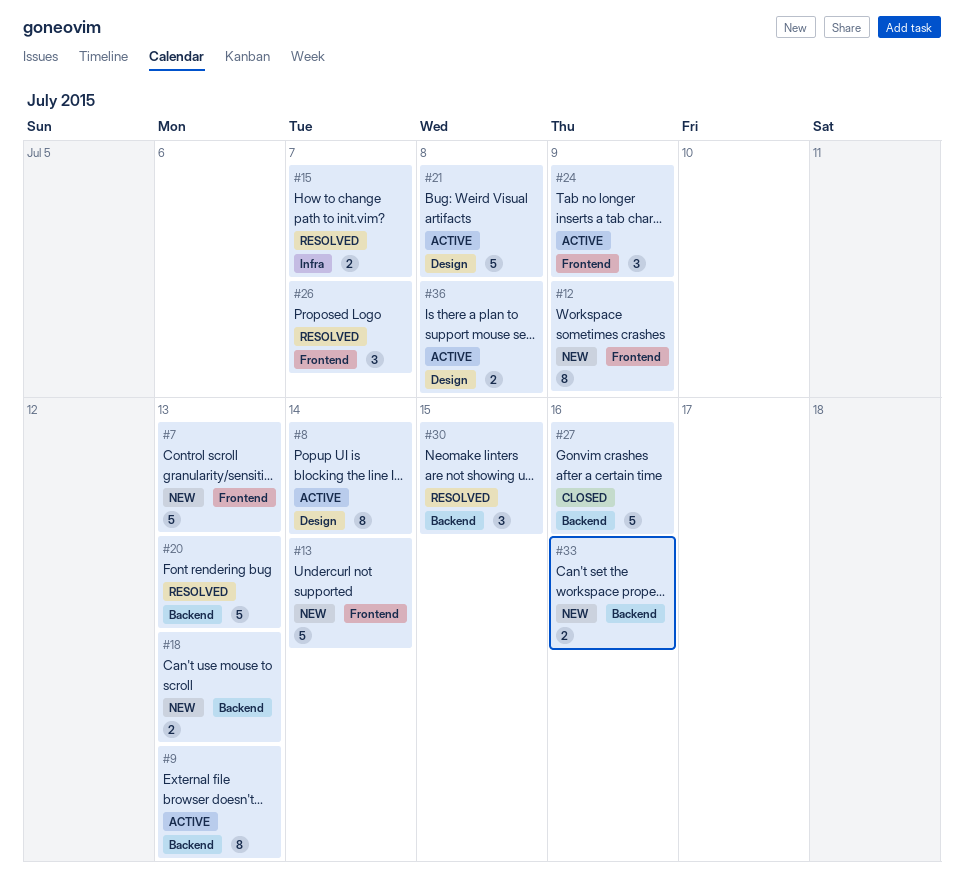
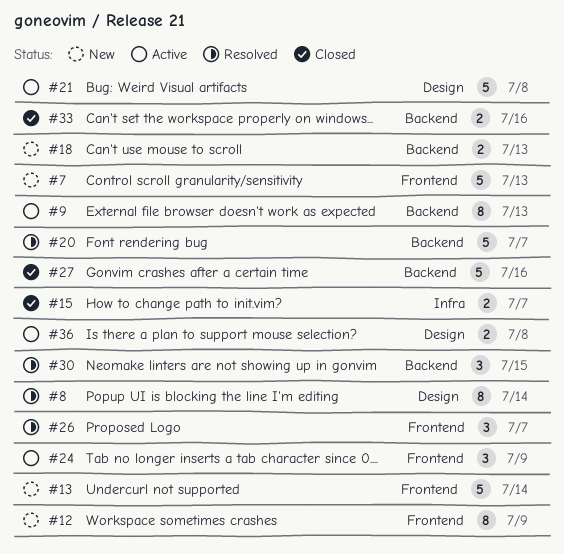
#8, status: Active -> Resolved
#15, status: Resolved -> Closed
#20, due: Jul 13 -> Jul 7
#33, status: New -> Closed

